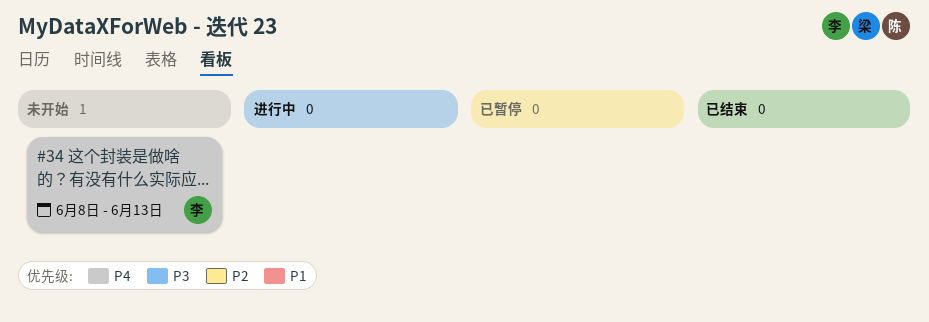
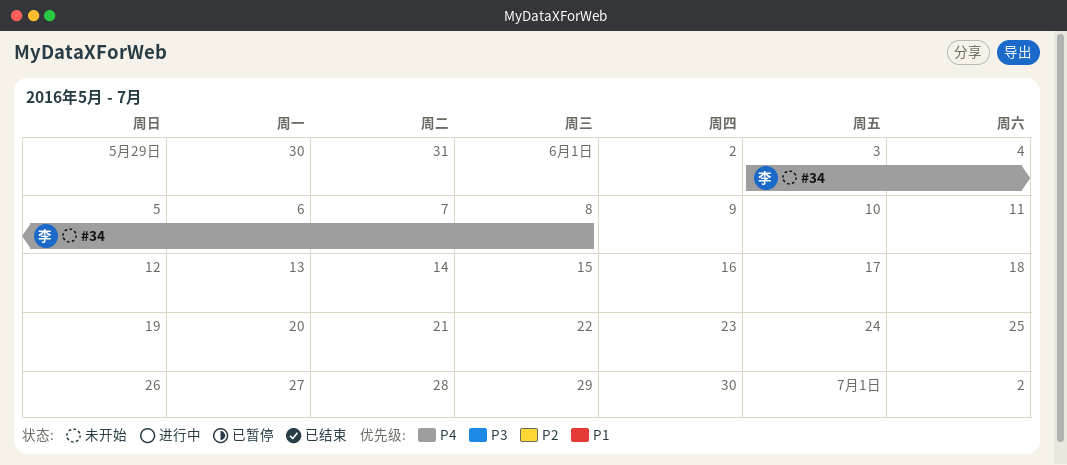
#34, start: Jun 8 -> Jun 3
#34, due: Jun 13 -> Jun 8

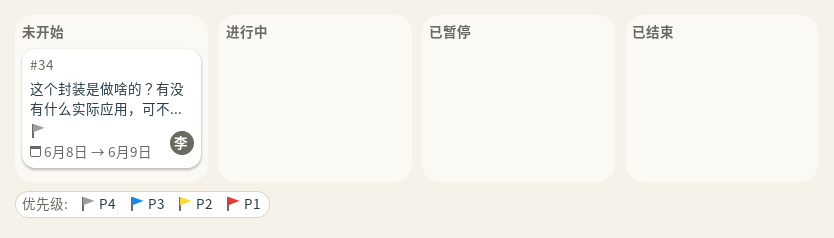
#34, start: Jun 3 -> Jun 8
#34, due: Jun 8 -> Jun 9

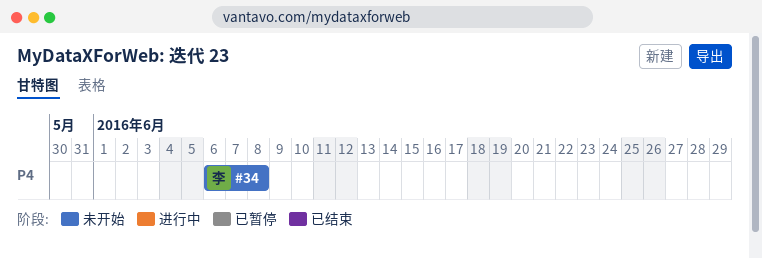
#34, start: Jun 8 -> Jun 6
#34, due: Jun 9 -> Jun 8

